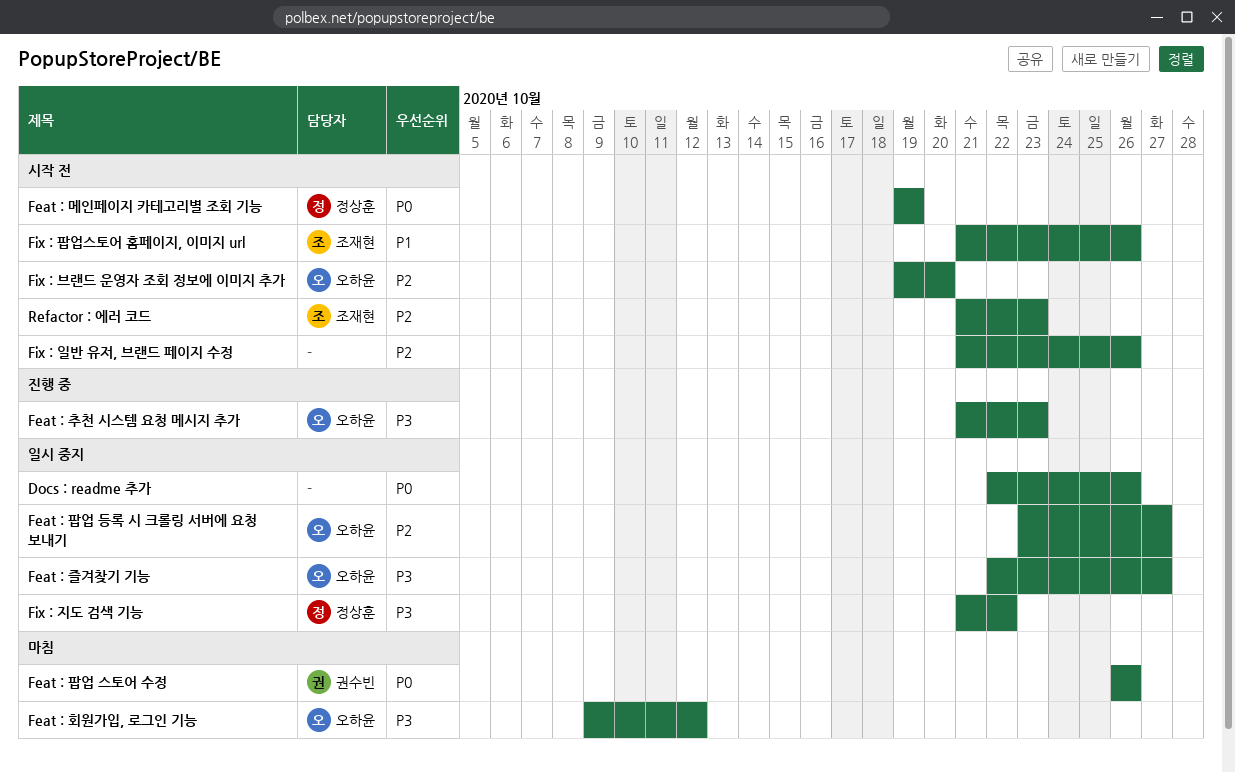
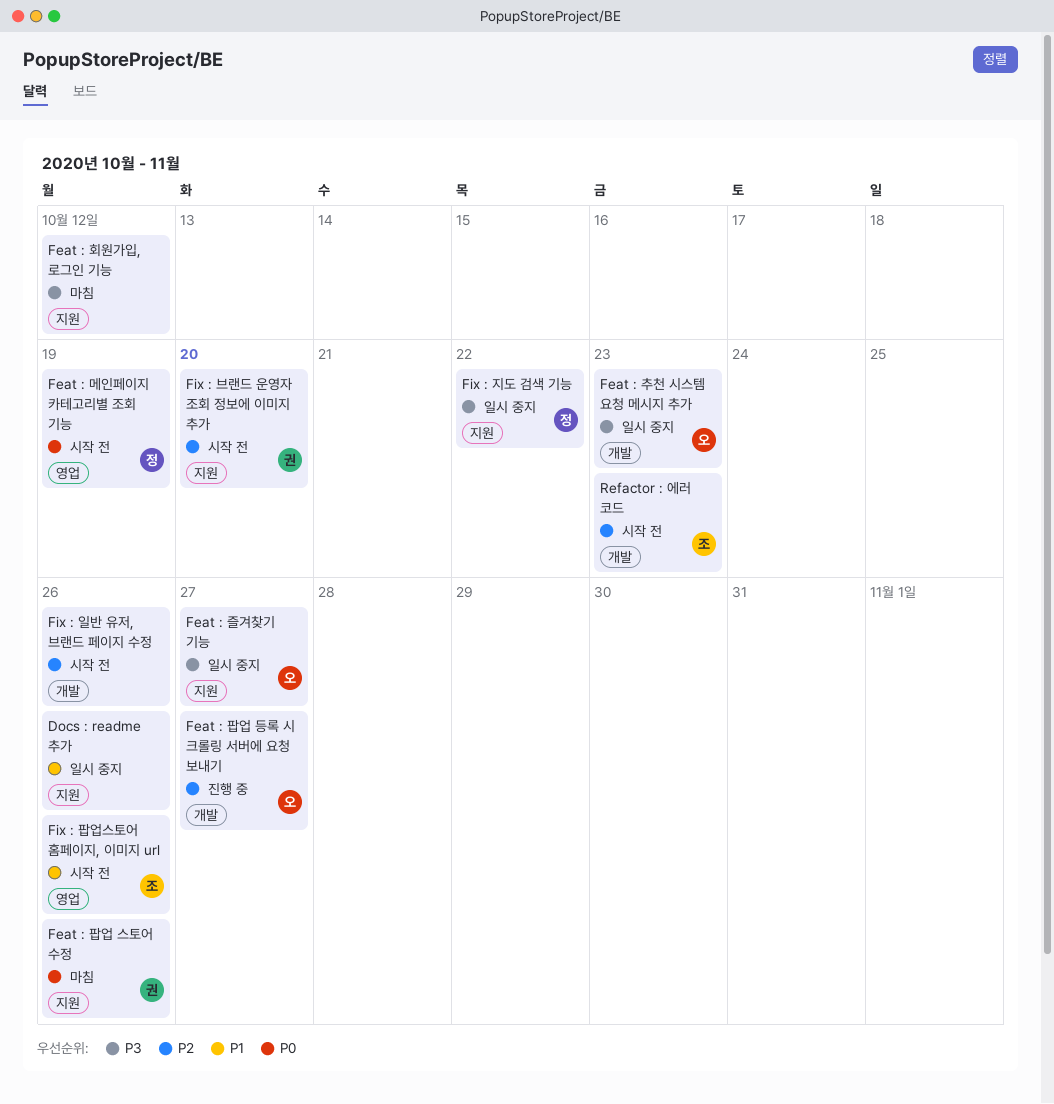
Docs : readme 추가, priority: P0 -> P1
Feat : 추천 시스템 요청 메시지 추가, status: 진행 중 -> 일시 중지
Feat : 팝업 등록 시 크롤링 서버에 요청 보내기, status: 일시 중지 -> 진행 중
Feat : 회원가입, 로그인 기능, owner: 오하윤 -> none
Fix : 브랜드 운영자 조회 정보에 이미지 추가, owner: 오하윤 -> 권수빈

